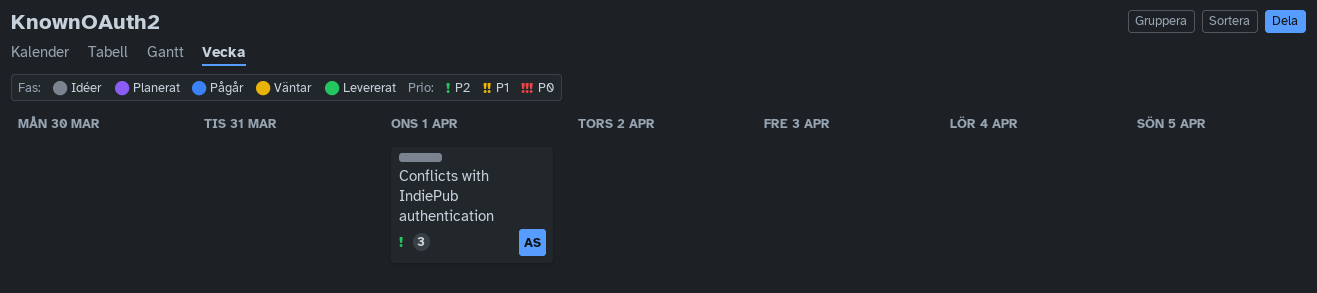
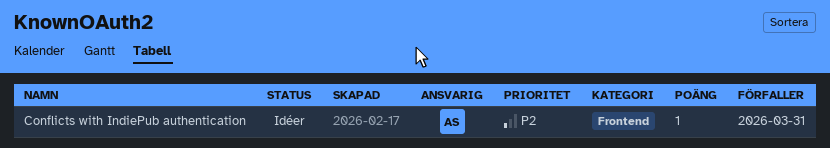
Conflicts with IndiePub authentication, estimate: 3 -> 1
Conflicts with IndiePub authentication, due: Apr 1 -> Mar 31

